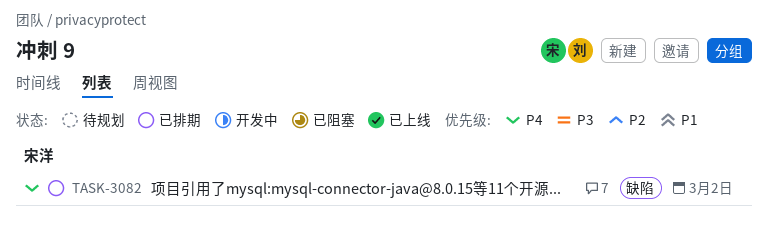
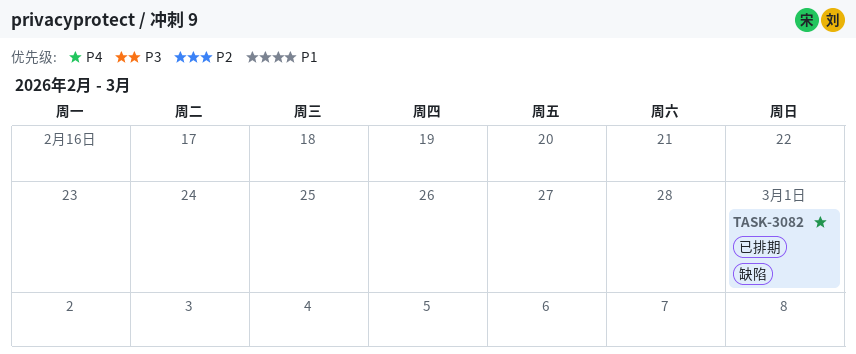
TASK-3082, due: Mar 2 -> Mar 1

